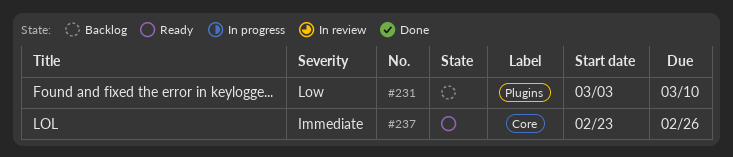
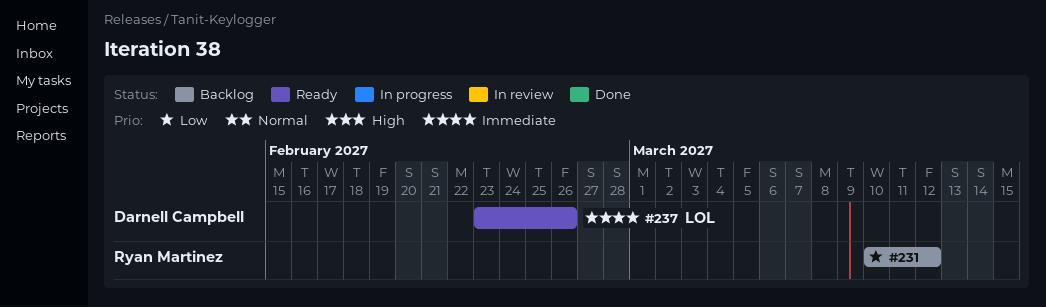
#231, start: Mar 3 -> Mar 10
#231, due: Mar 10 -> Mar 12

